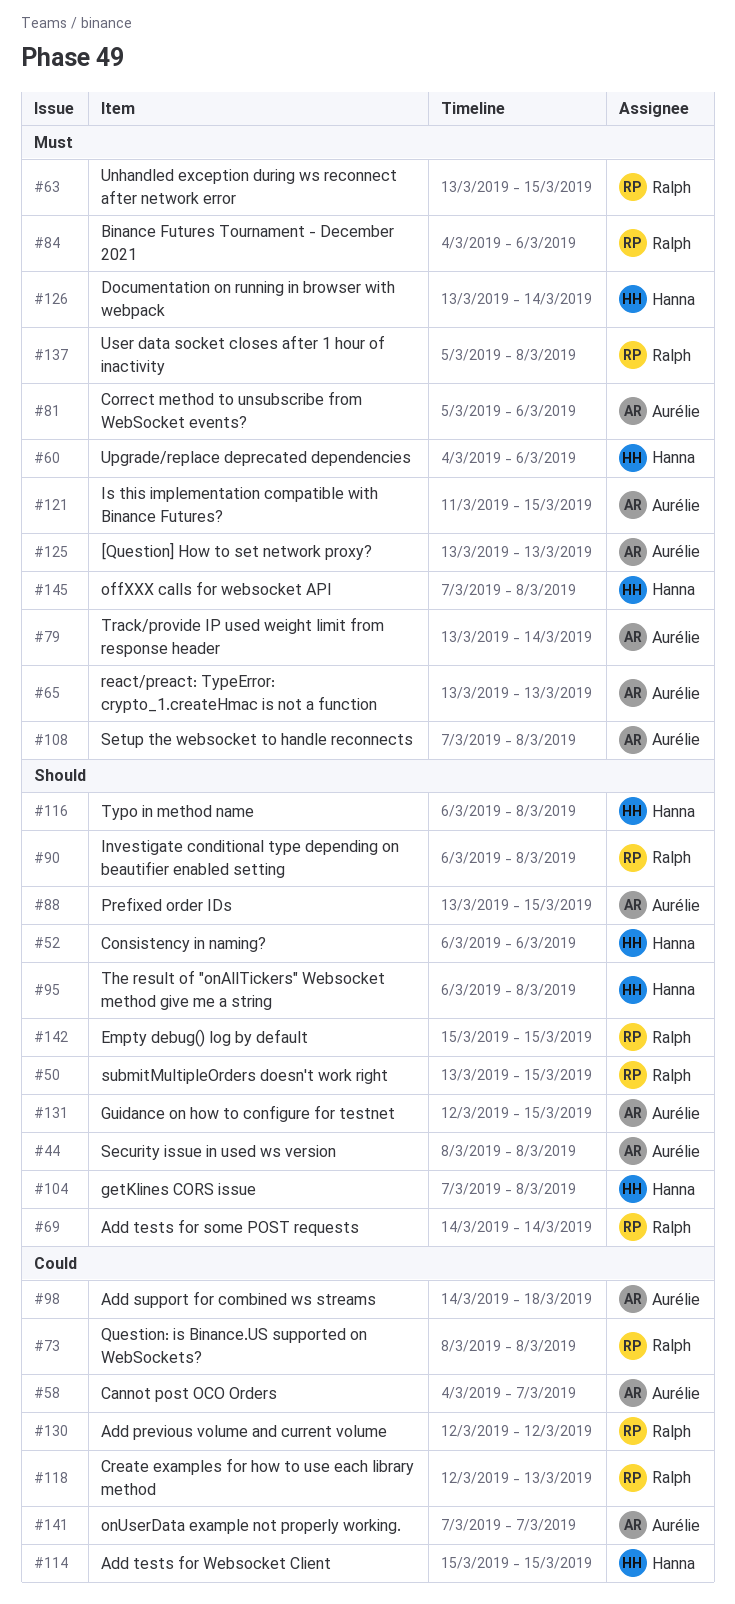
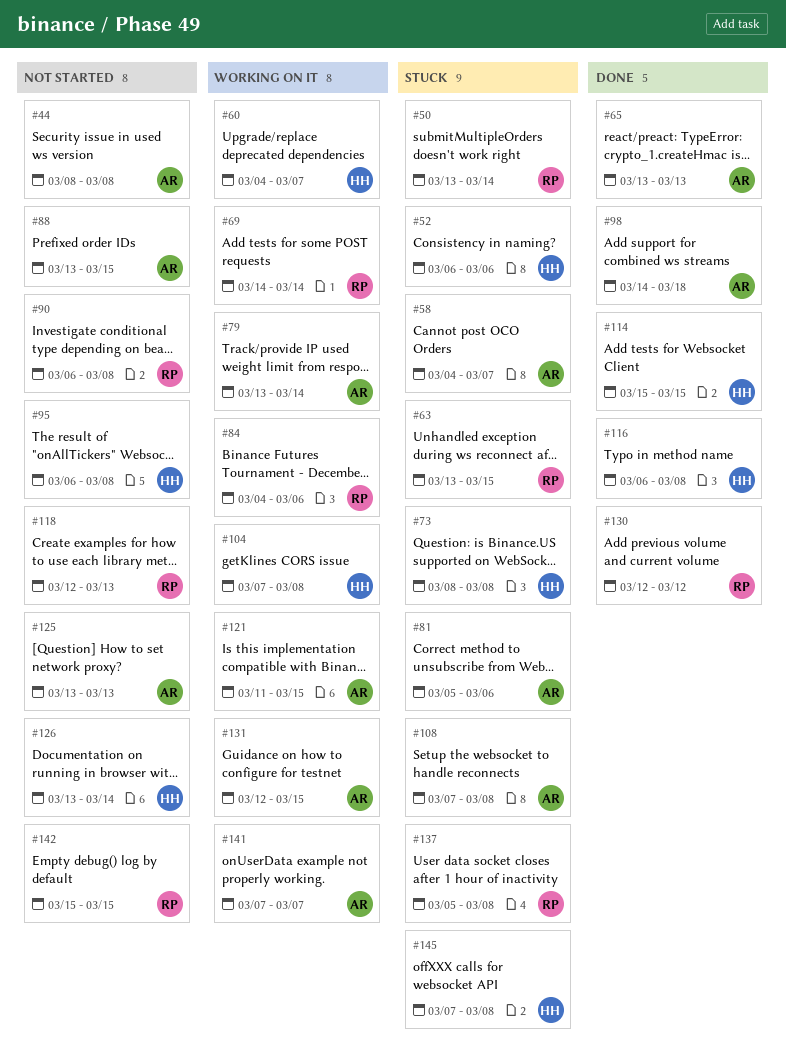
#50, due: Mar 15 -> Mar 14
#60, due: Mar 6 -> Mar 7
#73, owner: Ralph -> Hanna

